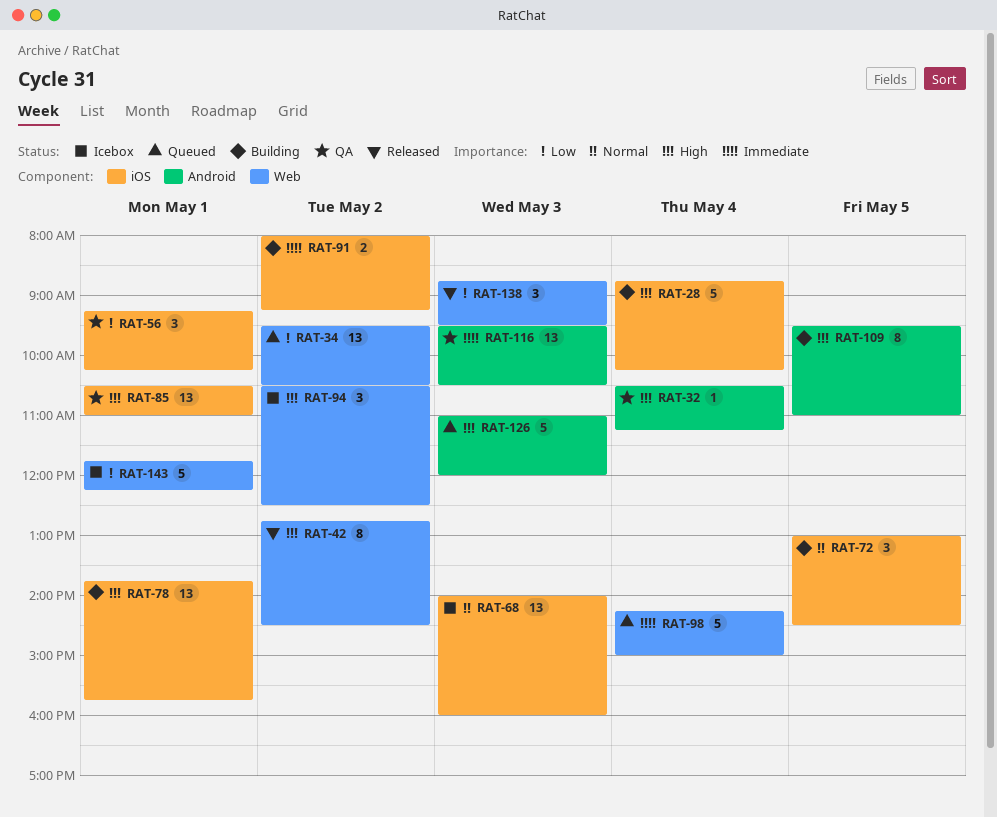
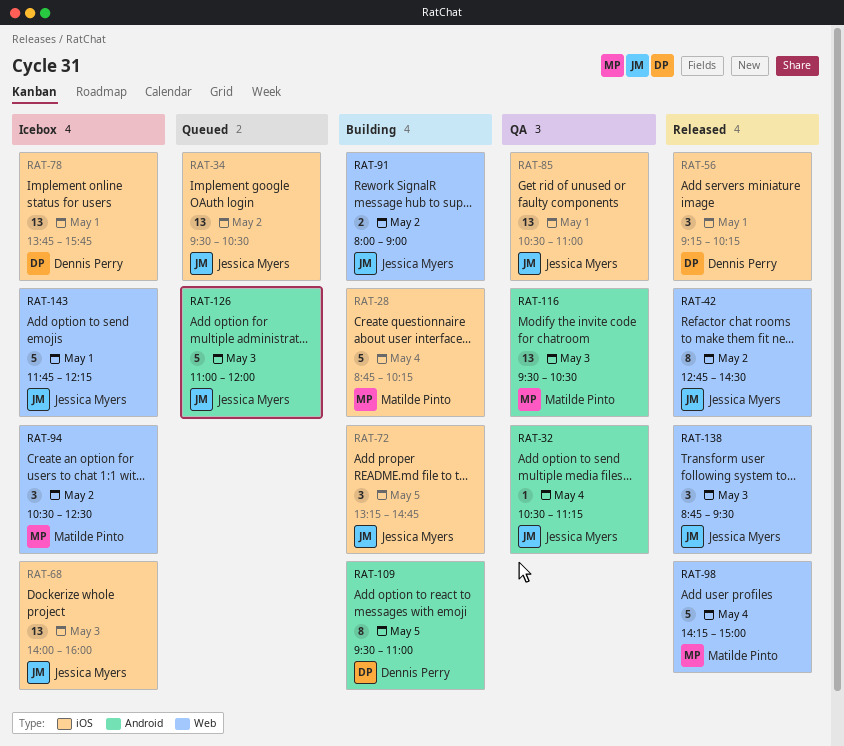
RAT-34, label: Web -> iOS
RAT-56, status: QA -> Released
RAT-72, begins: 13:00 -> 13:15
RAT-72, ends: 14:30 -> 14:45
RAT-78, status: Building -> Icebox
RAT-91, label: iOS -> Web
RAT-91, ends: 09:15 -> 09:00
RAT-98, status: Queued -> Released

